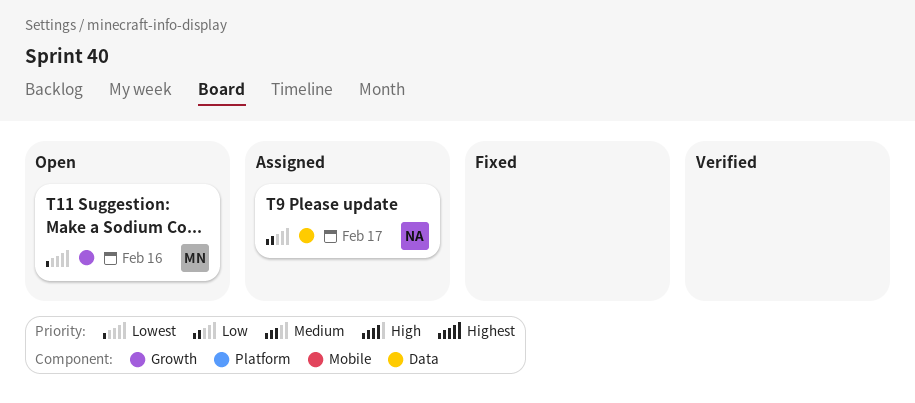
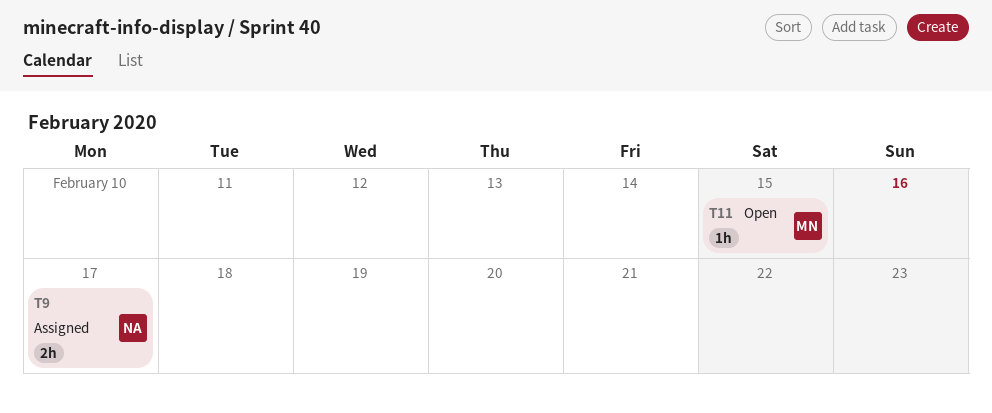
T11, due: Feb 16 -> Feb 15

